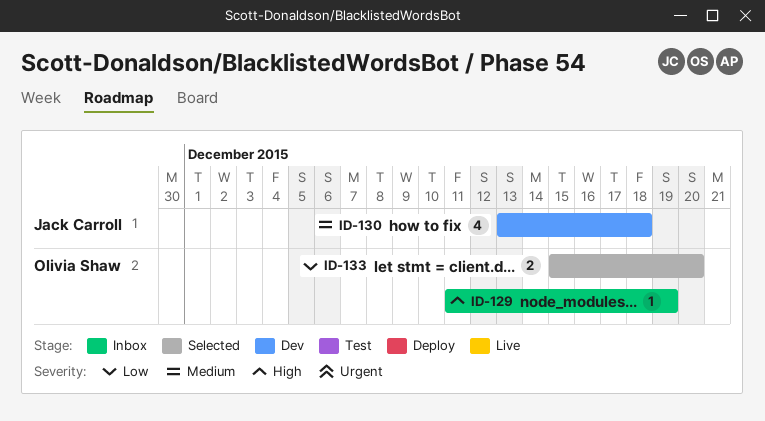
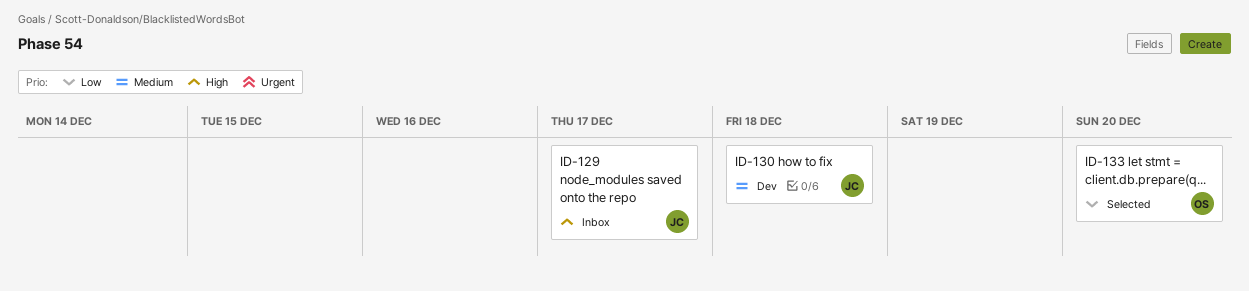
ID-129, owner: Olivia Shaw -> Jack Carroll
ID-129, due: Dec 19 -> Dec 17

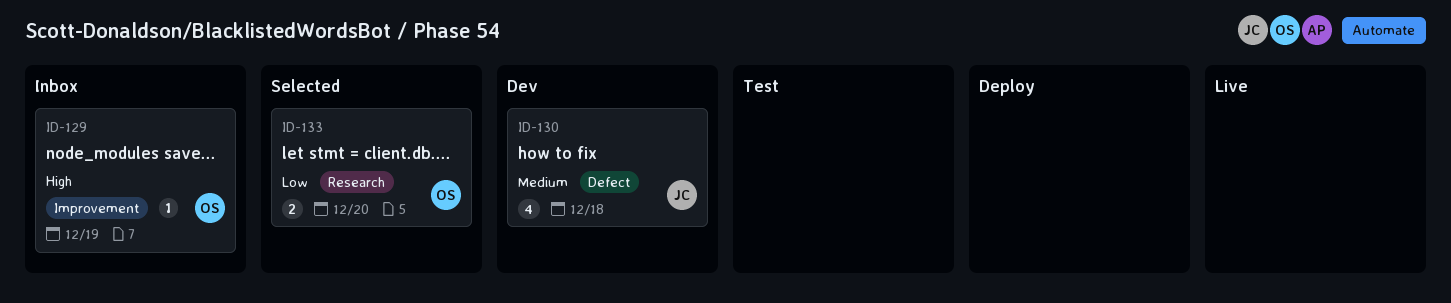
ID-129, owner: JC -> OS
ID-129, due: Dec 17 -> Dec 19

